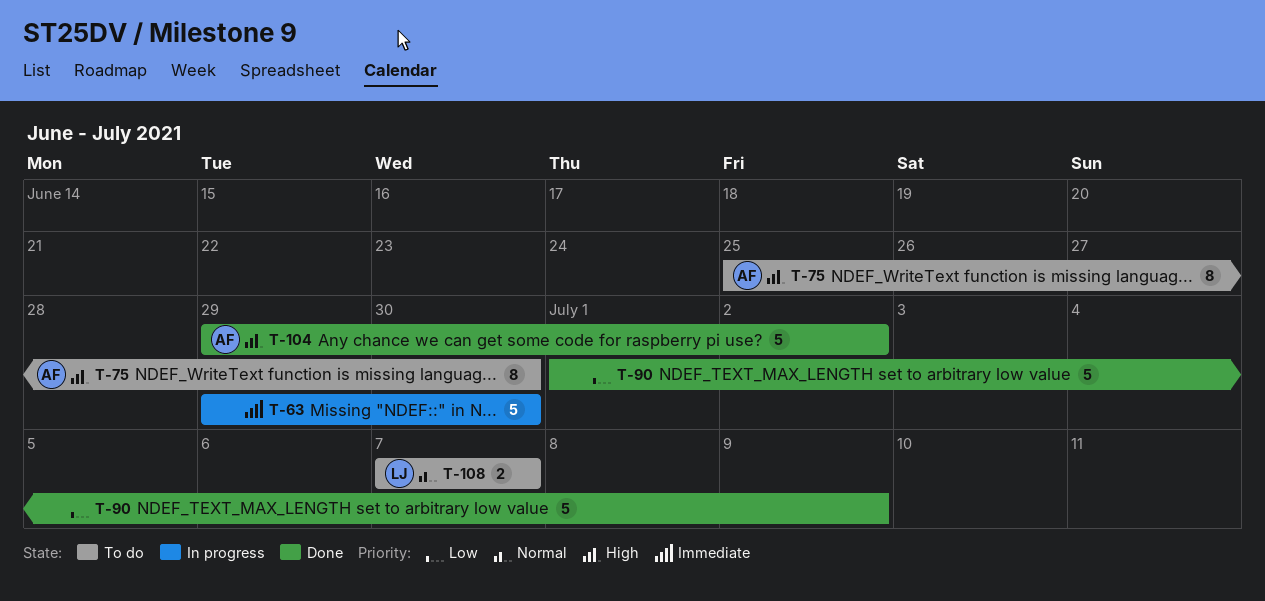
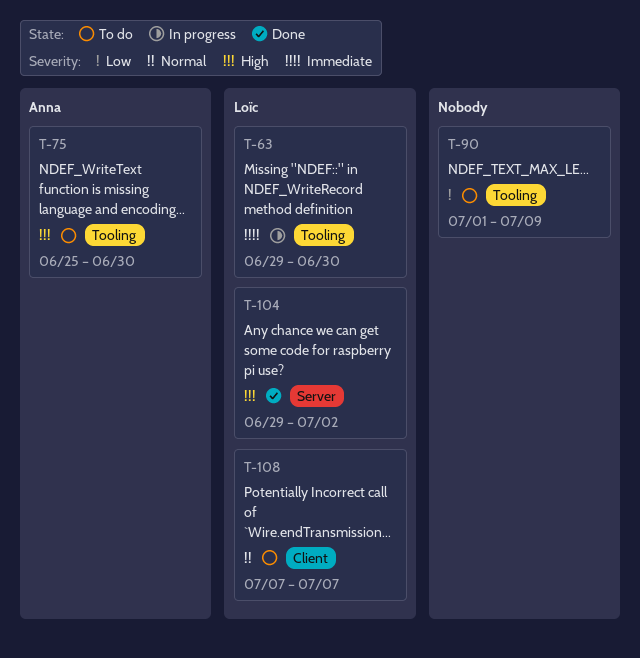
T-63, owner: none -> Loïc
T-90, status: Done -> To do
T-104, owner: Anna -> Loïc

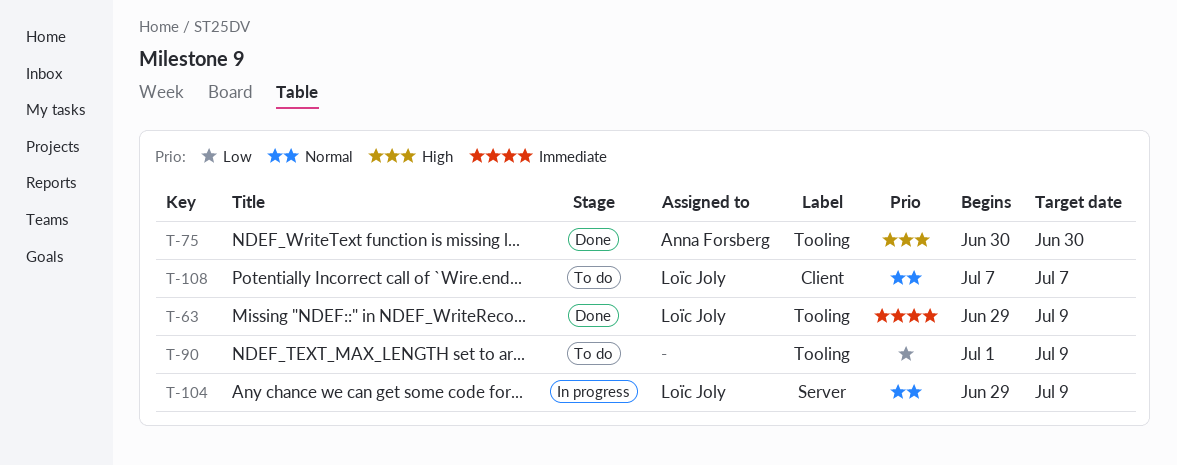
T-63, status: In progress -> Done
T-63, due: Jun 30 -> Jul 9
T-75, status: To do -> Done
T-75, start: Jun 25 -> Jun 30
T-104, status: Done -> In progress
T-104, priority: High -> Normal
T-104, due: Jul 2 -> Jul 9

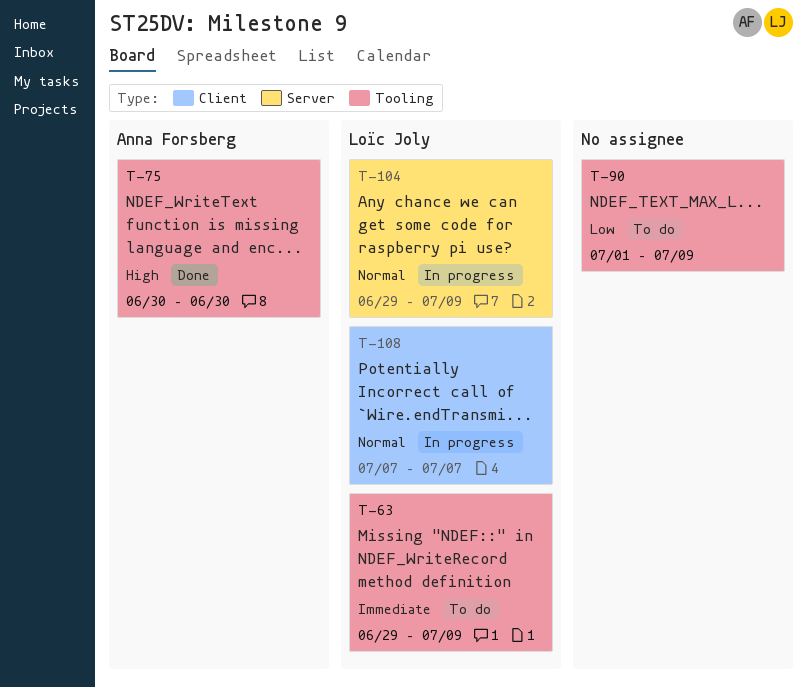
T-63, status: Done -> To do
T-108, status: To do -> In progress

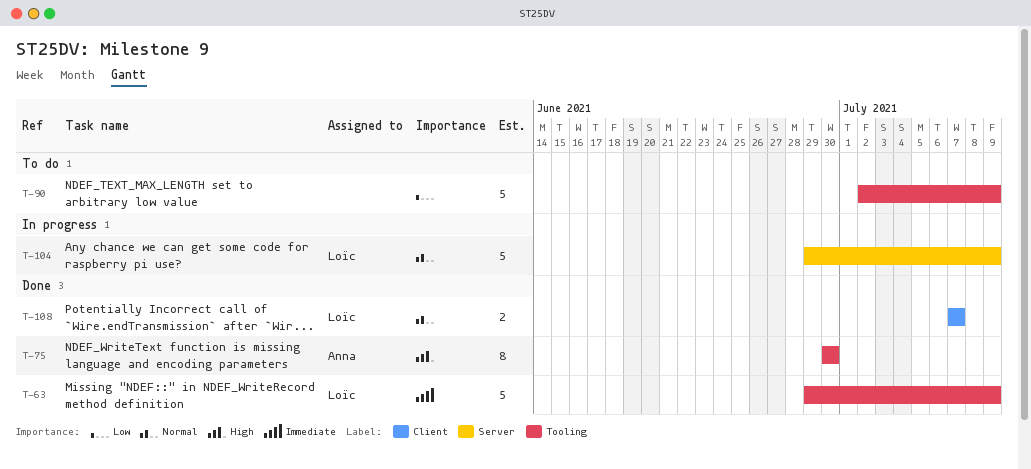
T-63, status: To do -> Done
T-90, start: Jul 1 -> Jul 2
T-108, status: In progress -> Done

